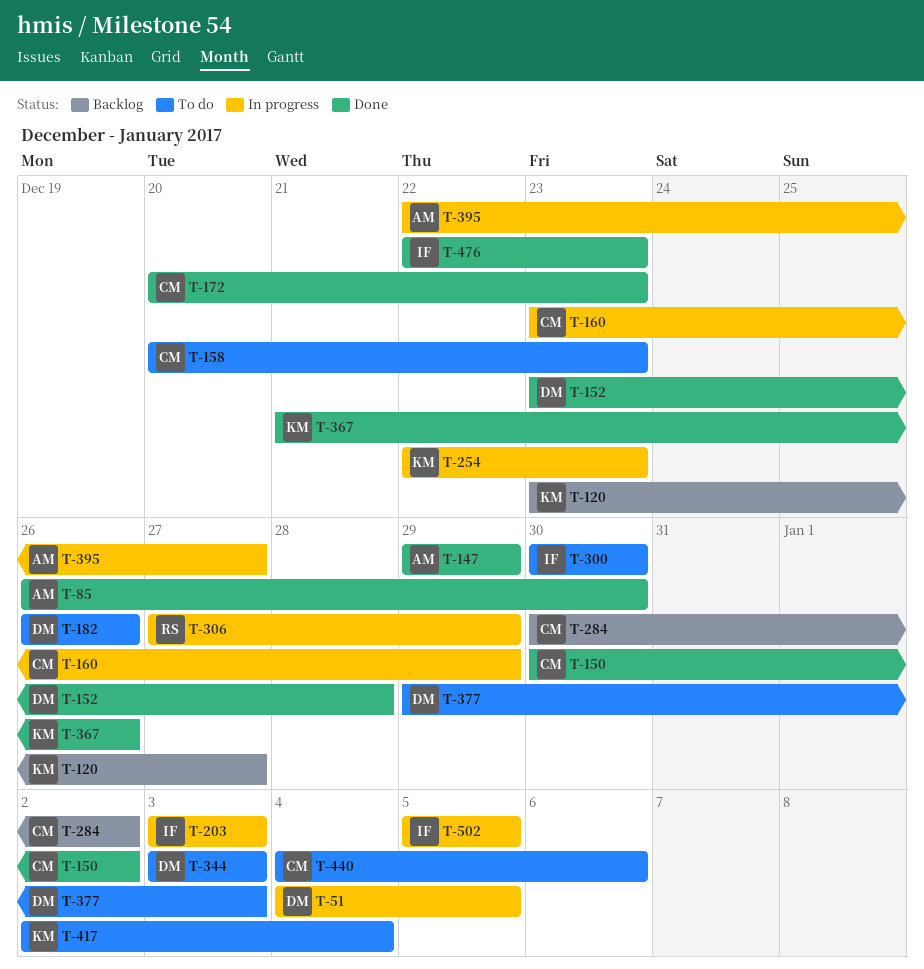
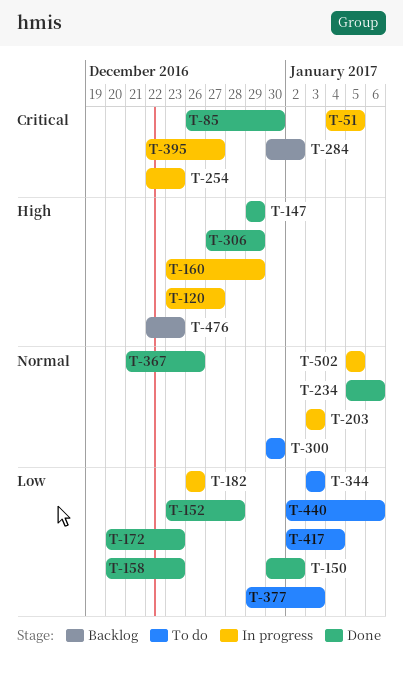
T-120, status: Backlog -> In progress
T-158, status: To do -> Done
T-182, status: To do -> In progress
T-234: none -> present
T-306, status: In progress -> Done
T-440, start: Jan 4 -> Jan 2
T-476, status: Done -> Backlog

